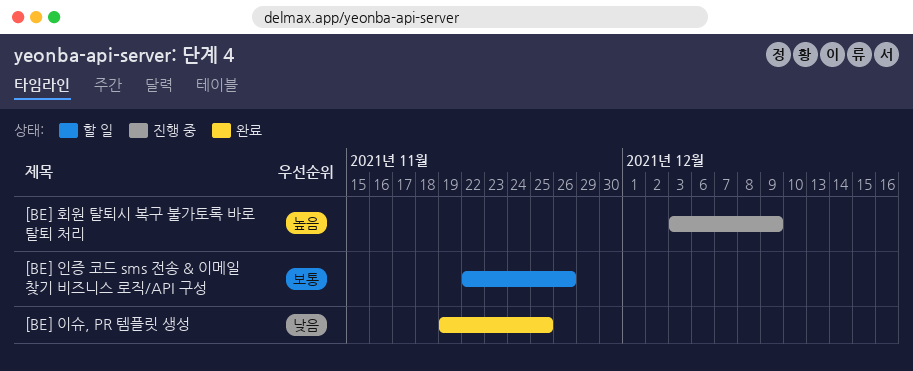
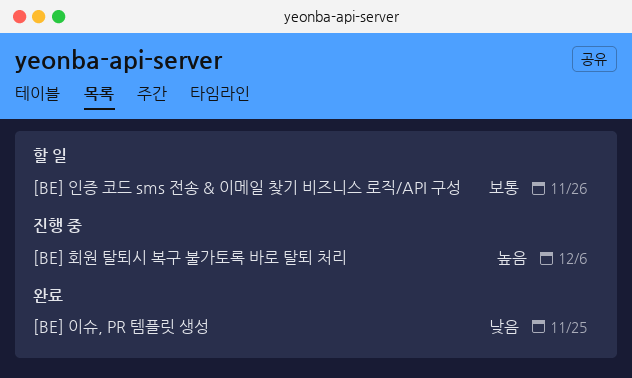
[BE] 회원 탈퇴시 복구 불가토록 바로 탈퇴 처리, due: Dec 9 -> Dec 6

